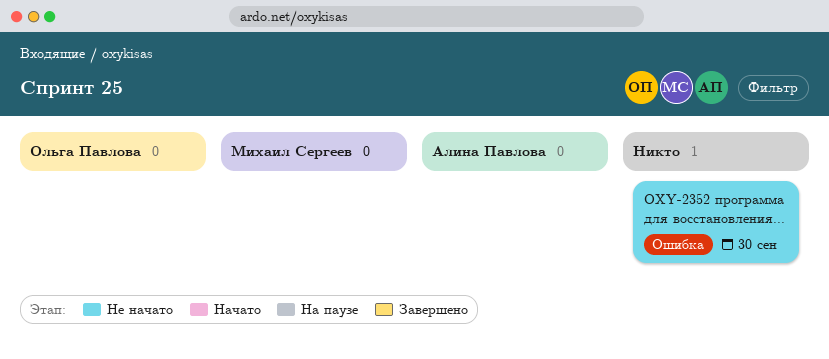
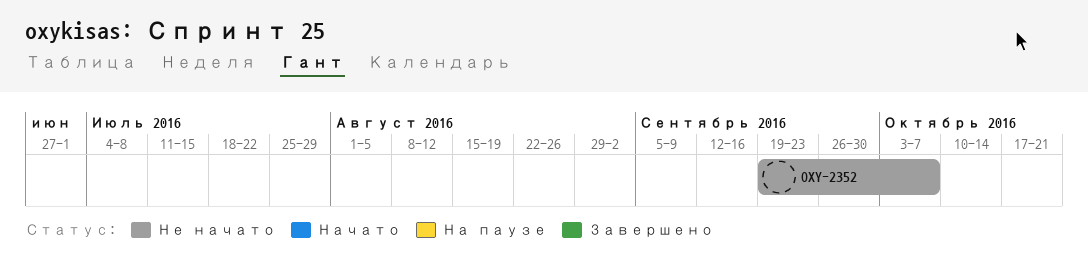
OXY-2352, due: Sep 30 -> Oct 7

